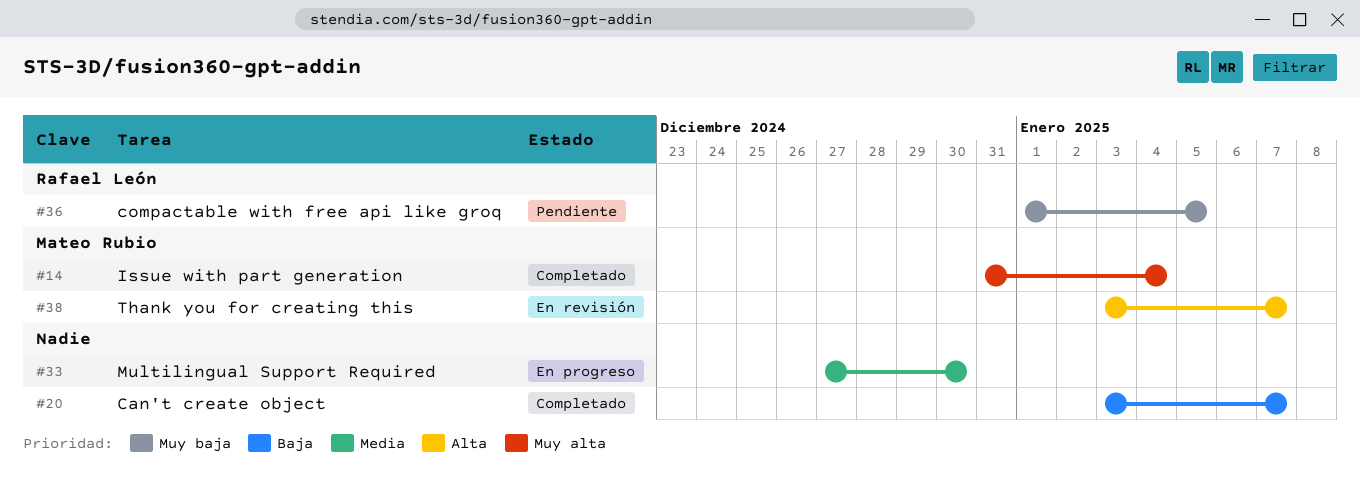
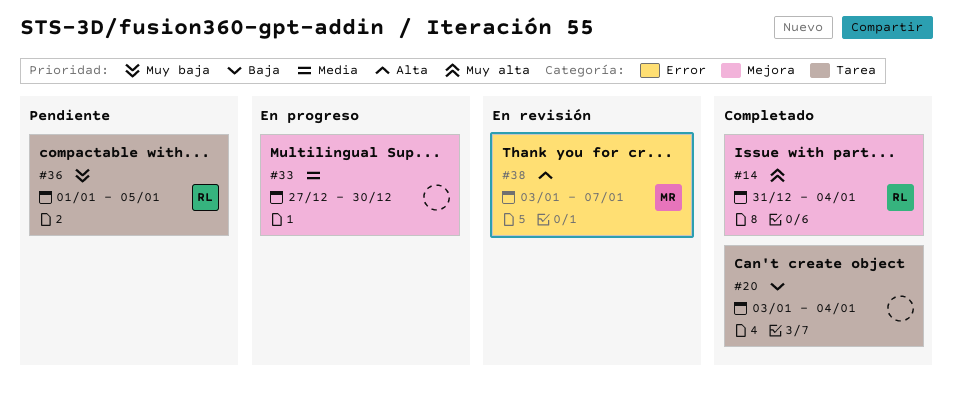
#14, owner: Mateo Rubio -> Rafael León
#20, due: Jan 7 -> Jan 4

